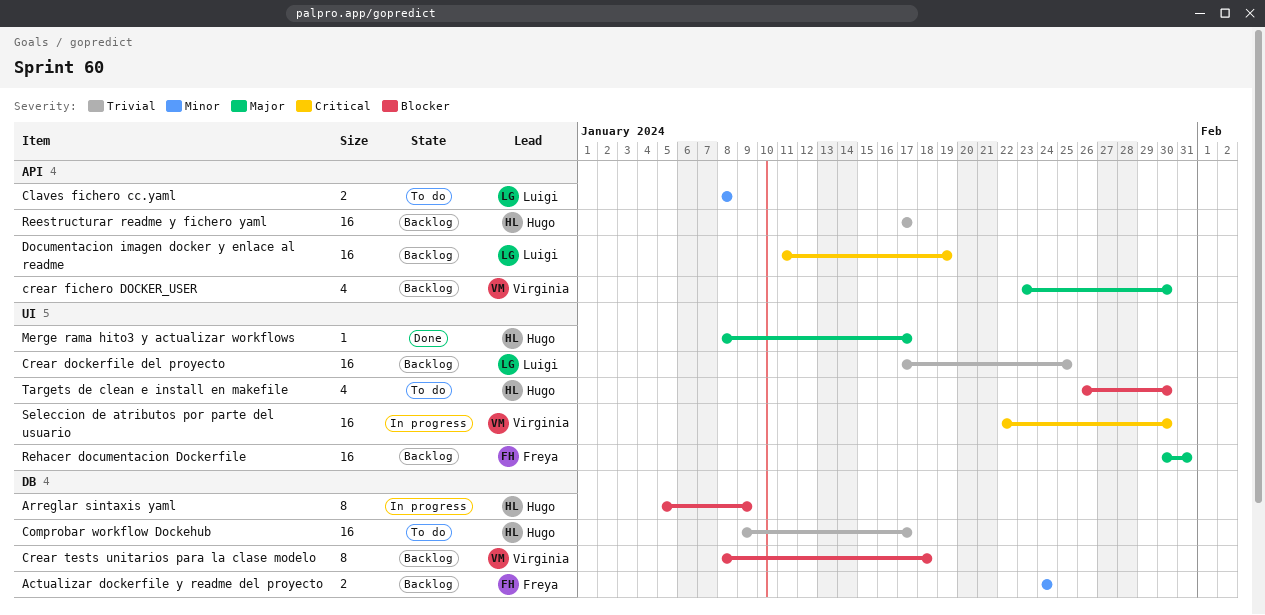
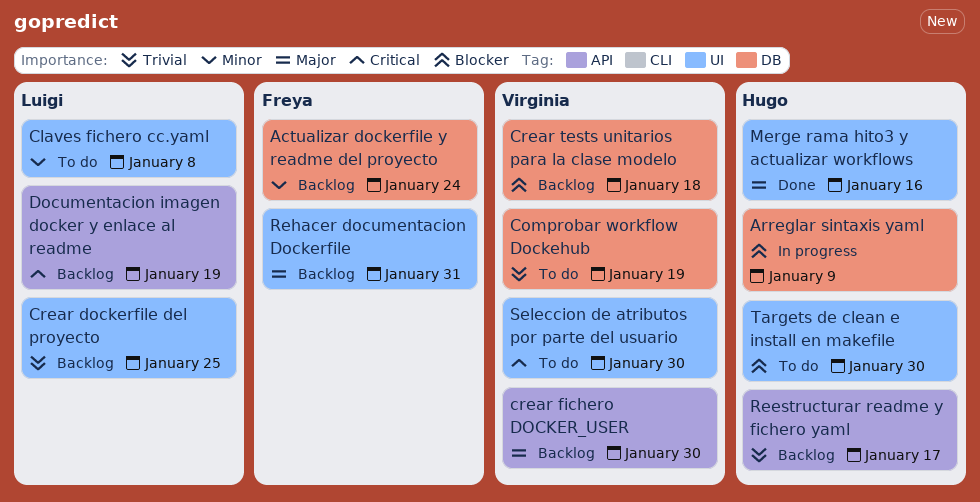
Claves fichero cc.yaml, label: API -> UI
Comprobar workflow Dockehub, owner: Hugo -> Virginia
Comprobar workflow Dockehub, due: Jan 17 -> Jan 19
Merge rama hito3 y actualizar workflows, due: Jan 17 -> Jan 16
Seleccion de atributos por parte del usuario, status: In progress -> To do

